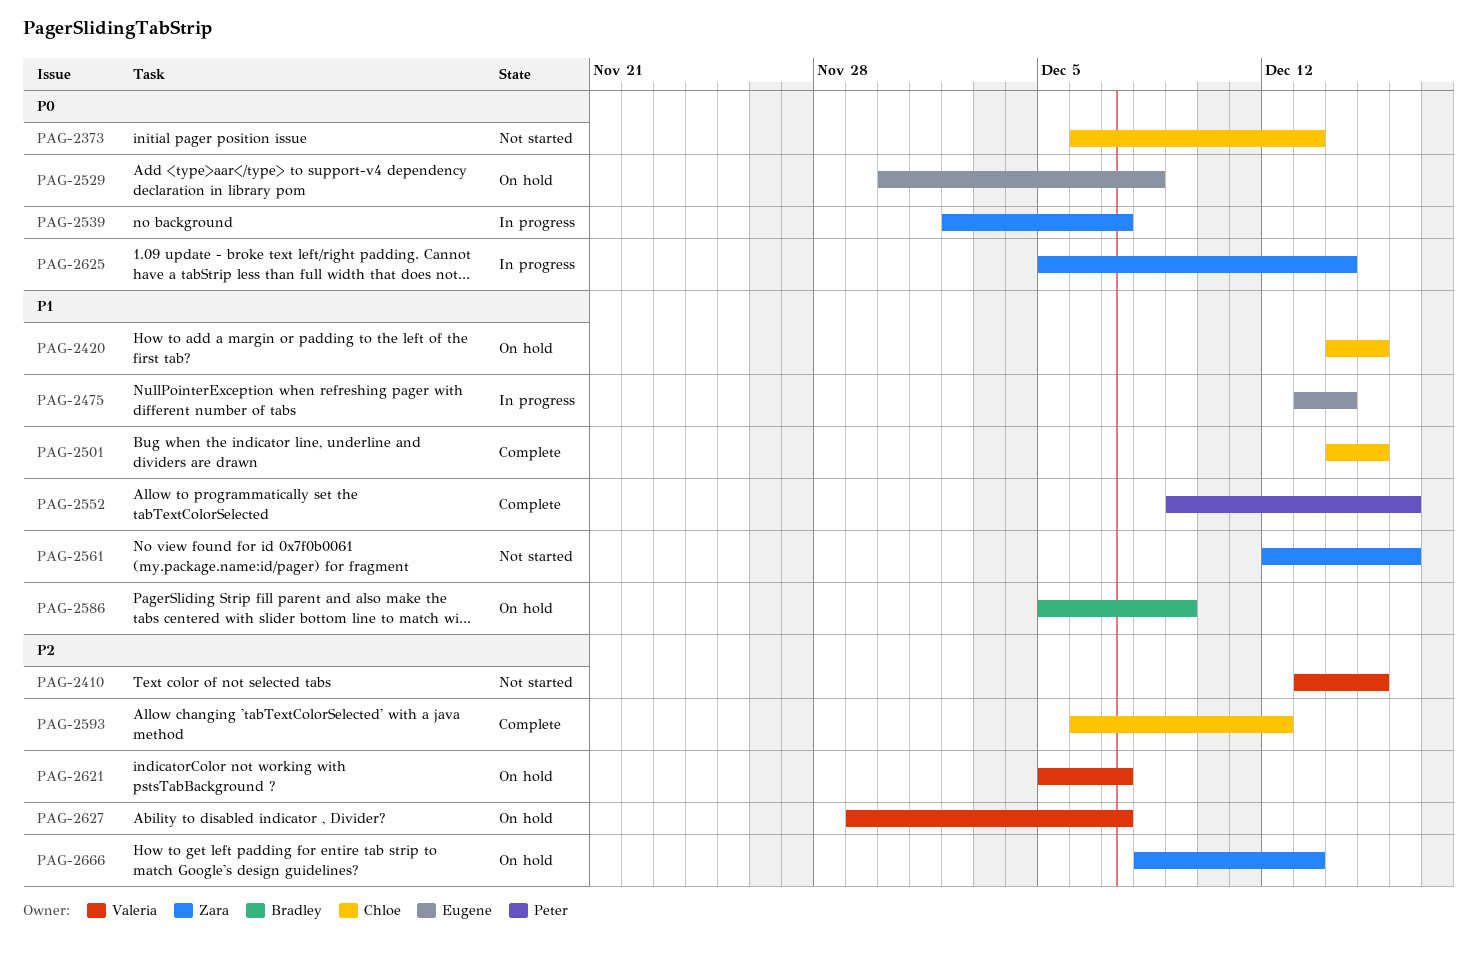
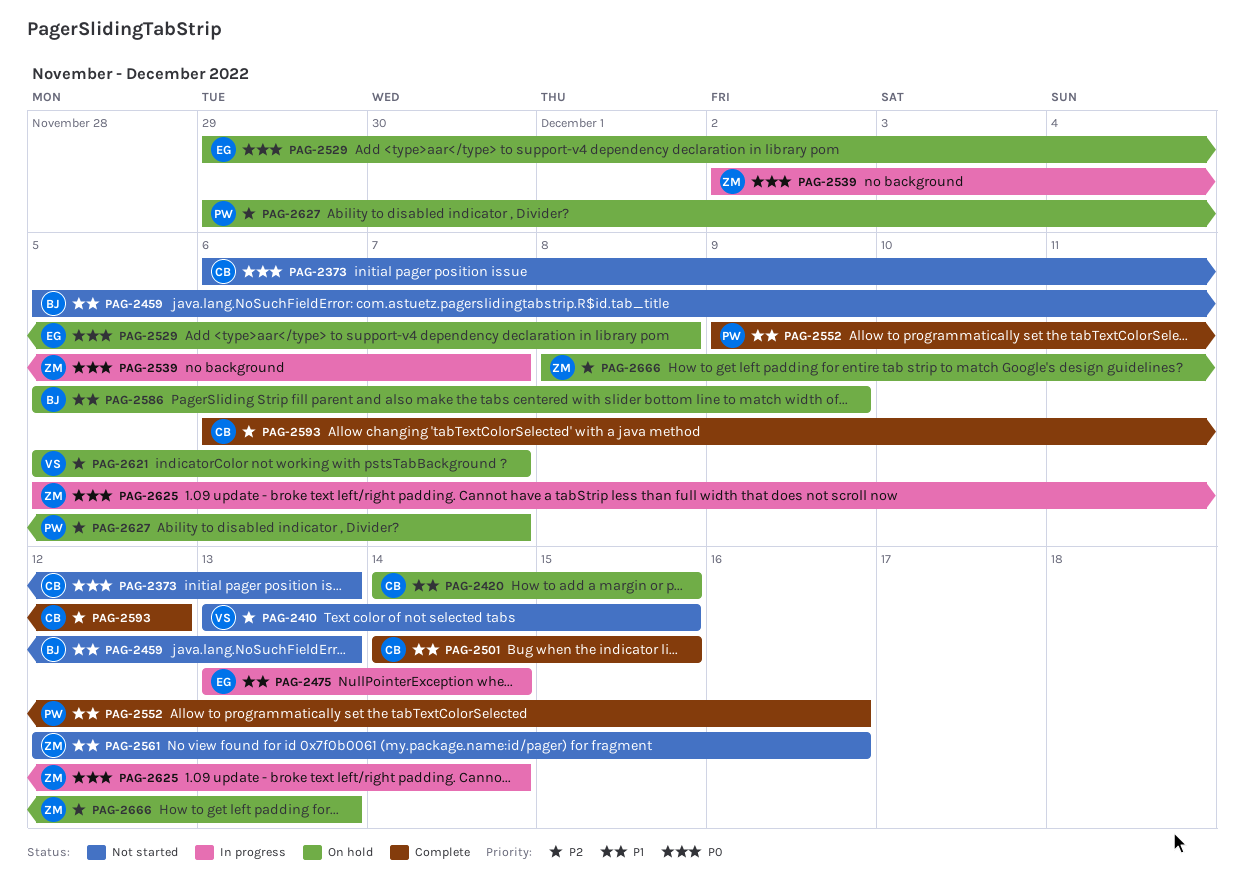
PAG-2459: none -> present
PAG-2529, start: Nov 30 -> Nov 29
PAG-2627, owner: Valeria -> Peter

